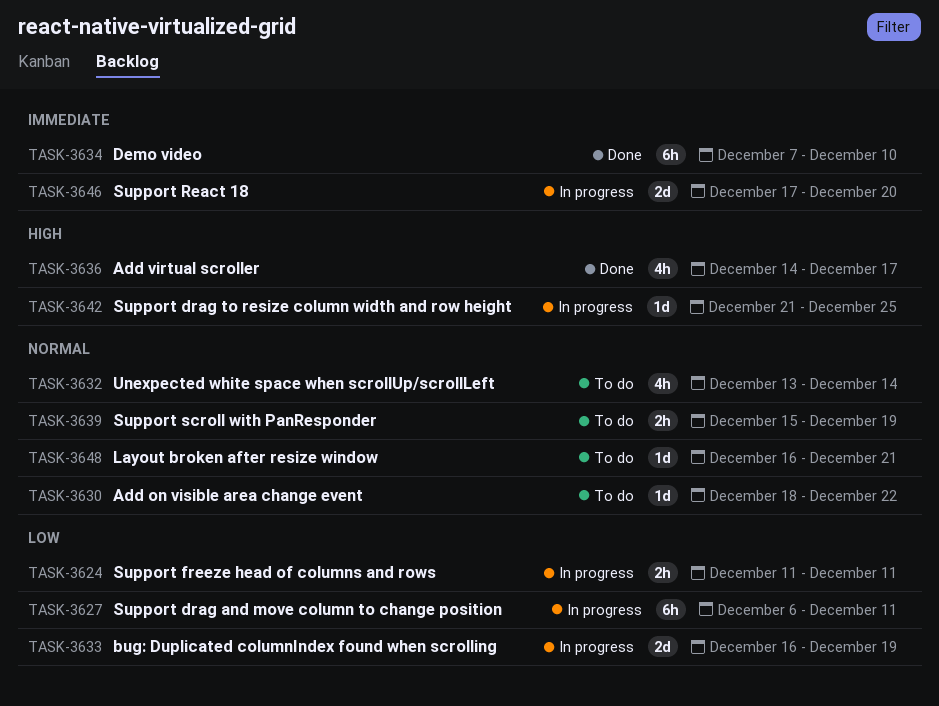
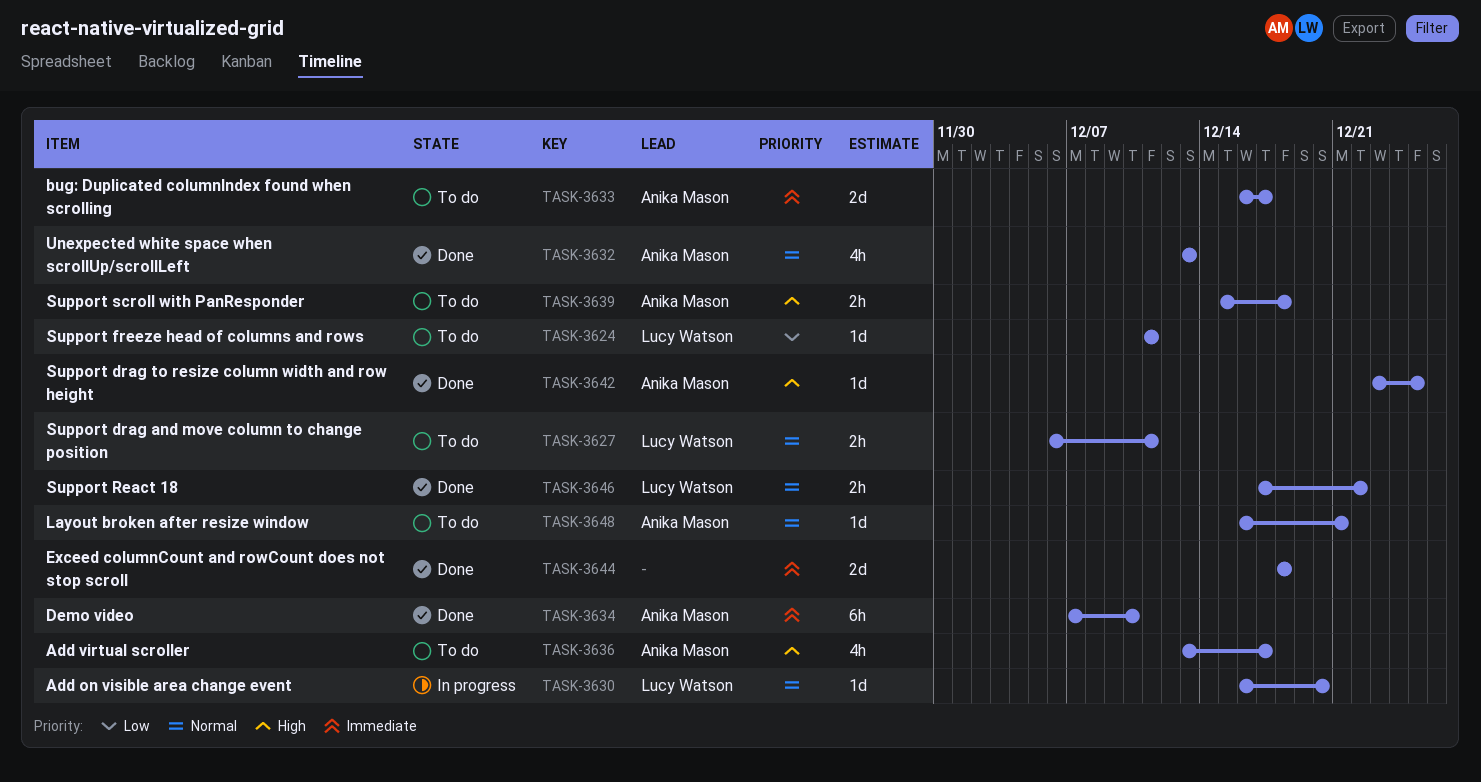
TASK-3624, status: In progress -> To do
TASK-3624, estimate: 2h -> 1d
TASK-3627, status: In progress -> To do
TASK-3627, priority: Low -> Normal
TASK-3627, estimate: 6h -> 2h
TASK-3630, status: To do -> In progress
TASK-3630, start: Dec 18 -> Dec 16
TASK-3630, due: Dec 22 -> Dec 20
TASK-3632, status: To do -> Done
TASK-3632, due: Dec 14 -> Dec 13
TASK-3633, status: In progress -> To do
TASK-3633, priority: Low -> Immediate
TASK-3633, due: Dec 19 -> Dec 17
TASK-3636, status: Done -> To do
TASK-3636, start: Dec 14 -> Dec 13
TASK-3639, priority: Normal -> High
TASK-3639, due: Dec 19 -> Dec 18
TASK-3642, status: In progress -> Done
TASK-3642, start: Dec 21 -> Dec 23
TASK-3644: none -> present
TASK-3646, status: In progress -> Done
TASK-3646, priority: Immediate -> Normal
TASK-3646, estimate: 2d -> 2h
TASK-3646, due: Dec 20 -> Dec 22

